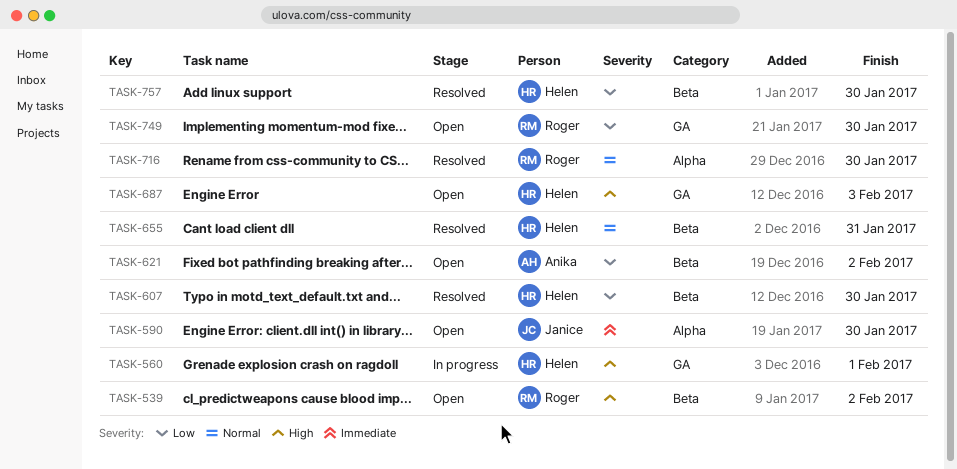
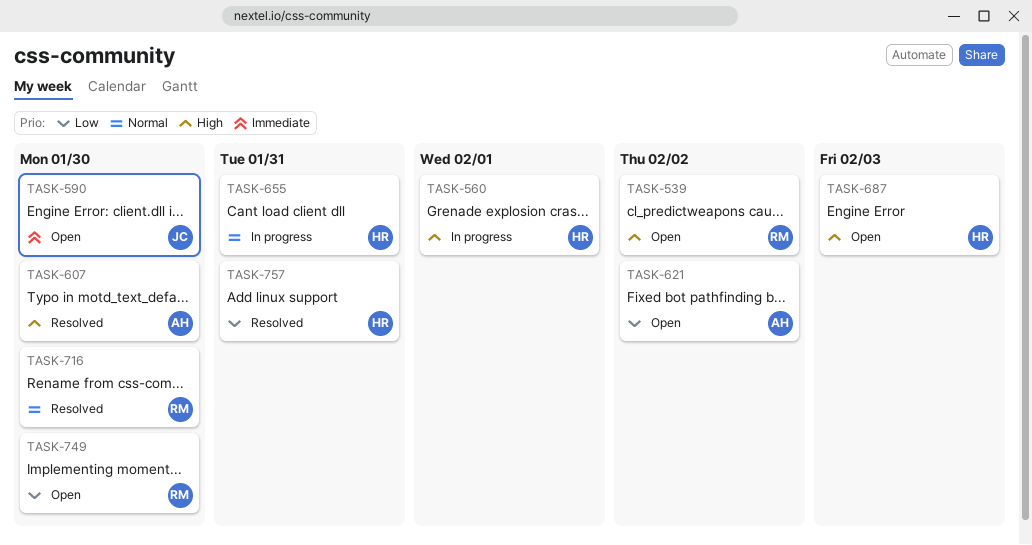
TASK-607, owner: Helen -> Anika
TASK-607, priority: Low -> High
TASK-655, status: Resolved -> In progress
TASK-757, due: Jan 30 -> Jan 31

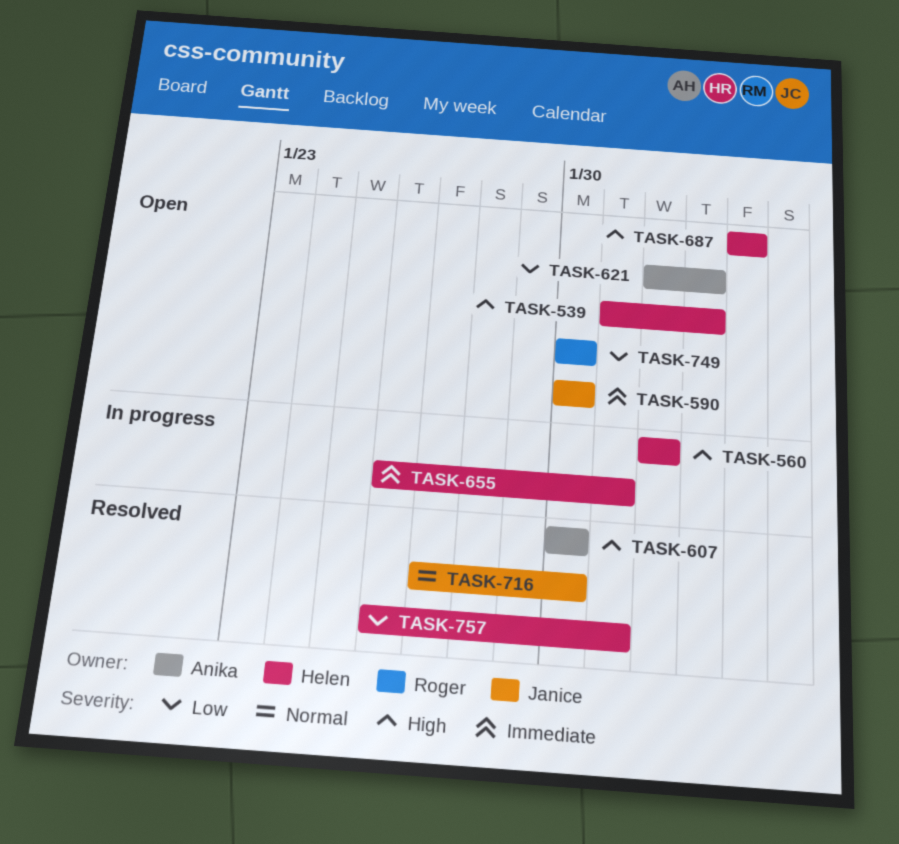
TASK-539, owner: Roger -> Helen
TASK-655, priority: Normal -> Immediate
TASK-716, owner: Roger -> Janice

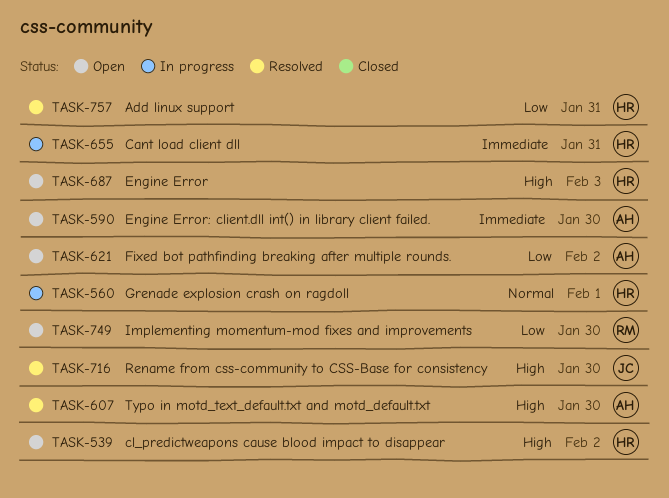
TASK-560, priority: High -> Normal
TASK-590, owner: Janice -> Anika
TASK-716, priority: Normal -> High

